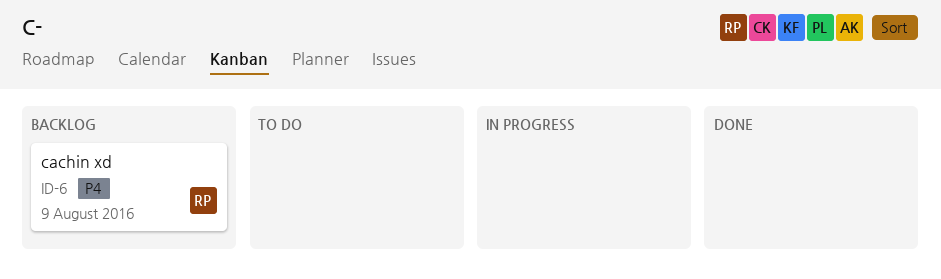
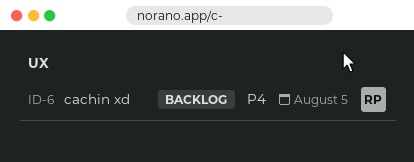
ID-6, due: Aug 9 -> Aug 5

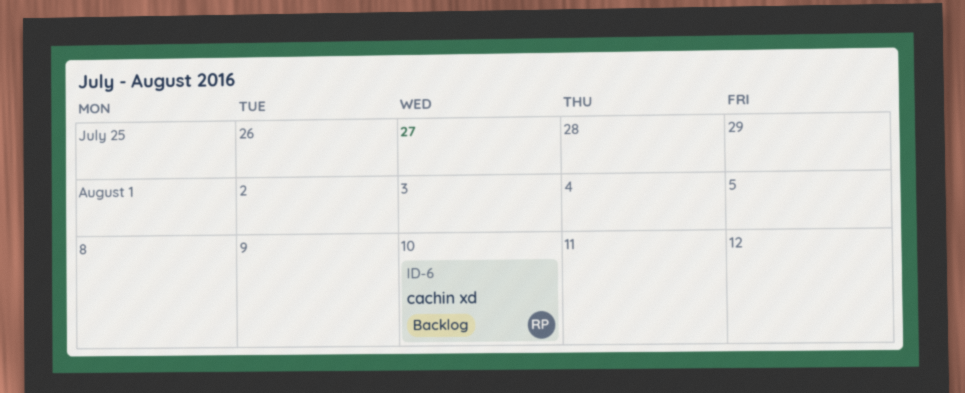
ID-6, due: Aug 5 -> Aug 10

